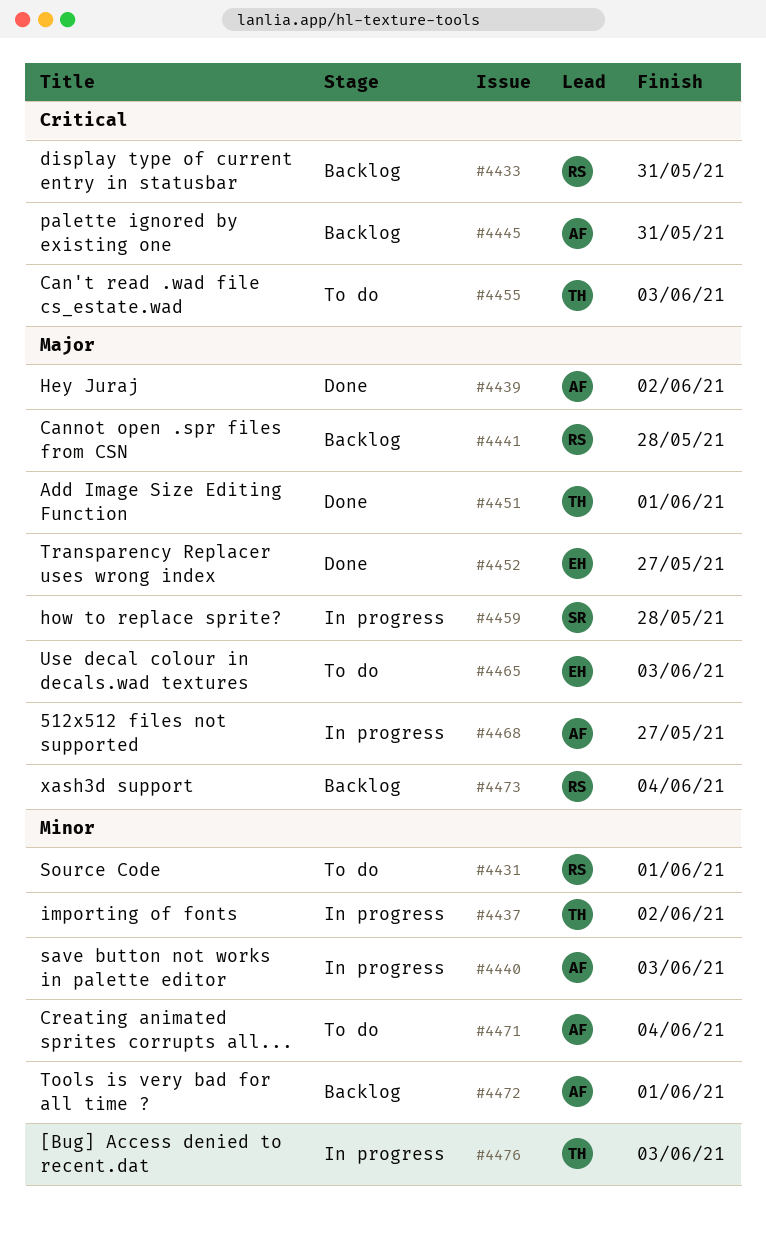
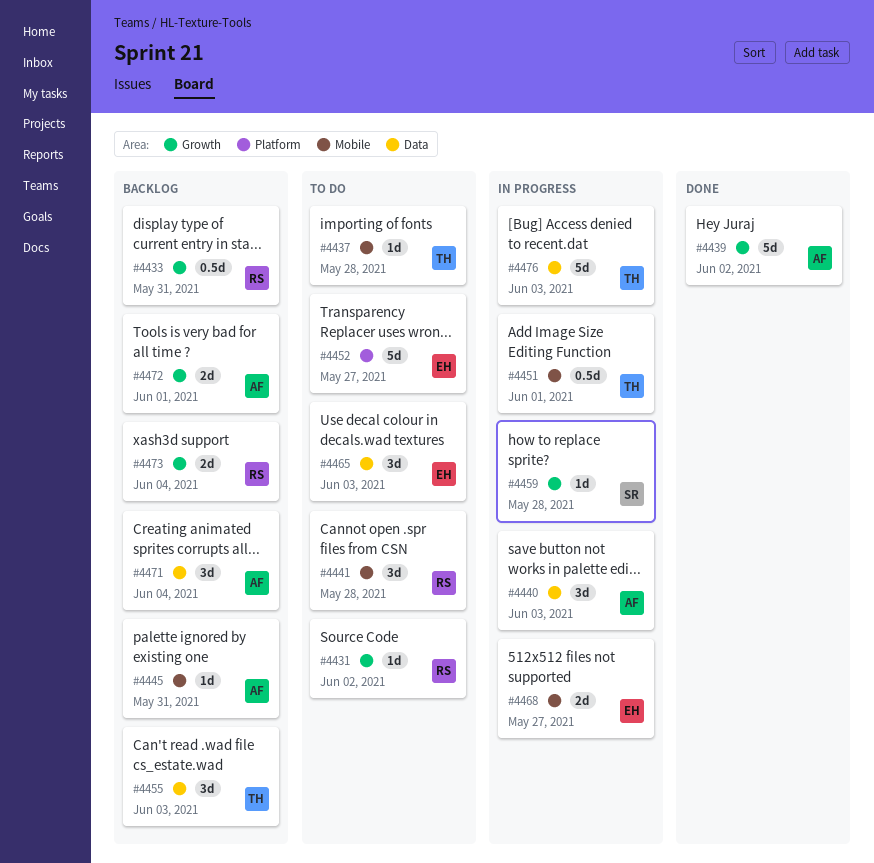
#4431, due: Jun 1 -> Jun 2
#4437, status: In progress -> To do
#4437, due: Jun 2 -> May 28
#4441, status: Backlog -> To do
#4451, status: Done -> In progress
#4452, status: Done -> To do
#4455, status: To do -> Backlog
#4468, owner: AF -> EH
#4471, status: To do -> Backlog

